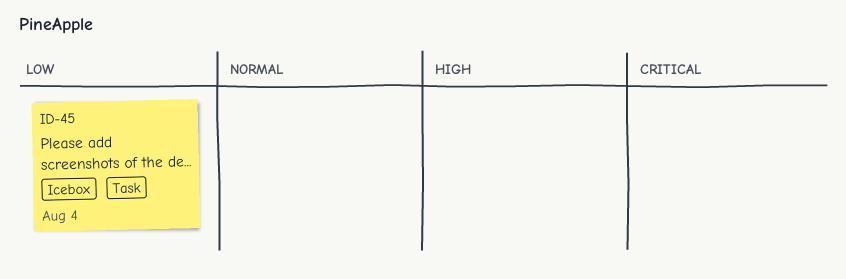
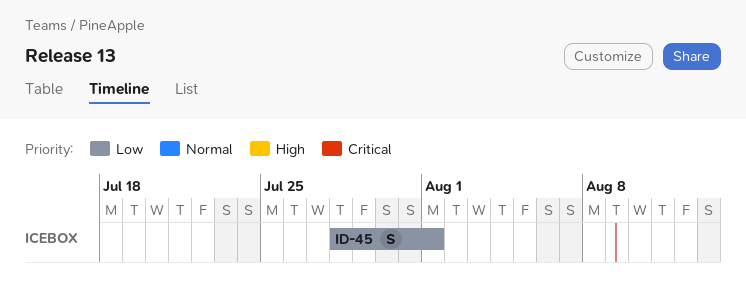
ID-45, due: Aug 4 -> Aug 1

